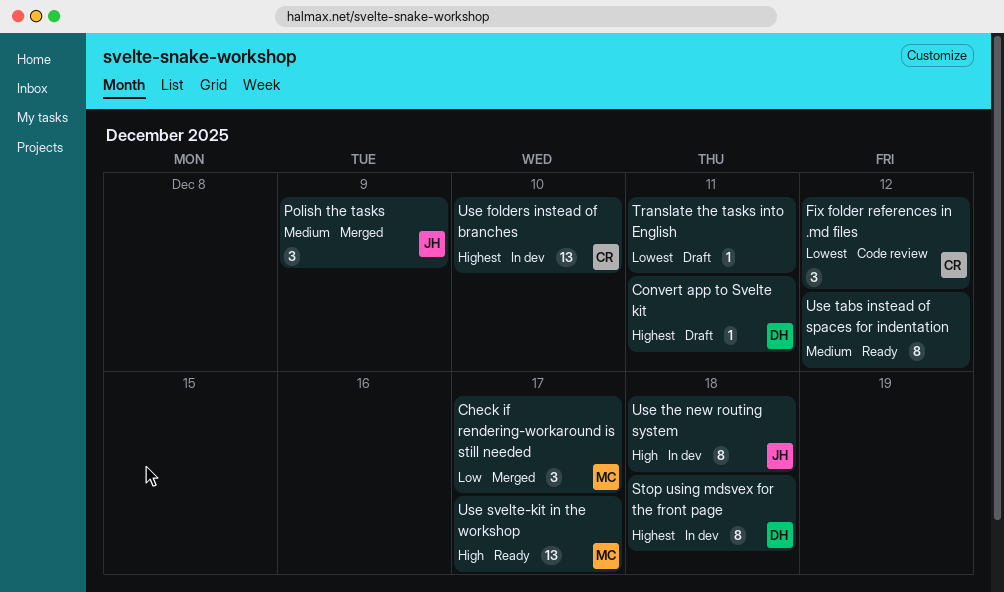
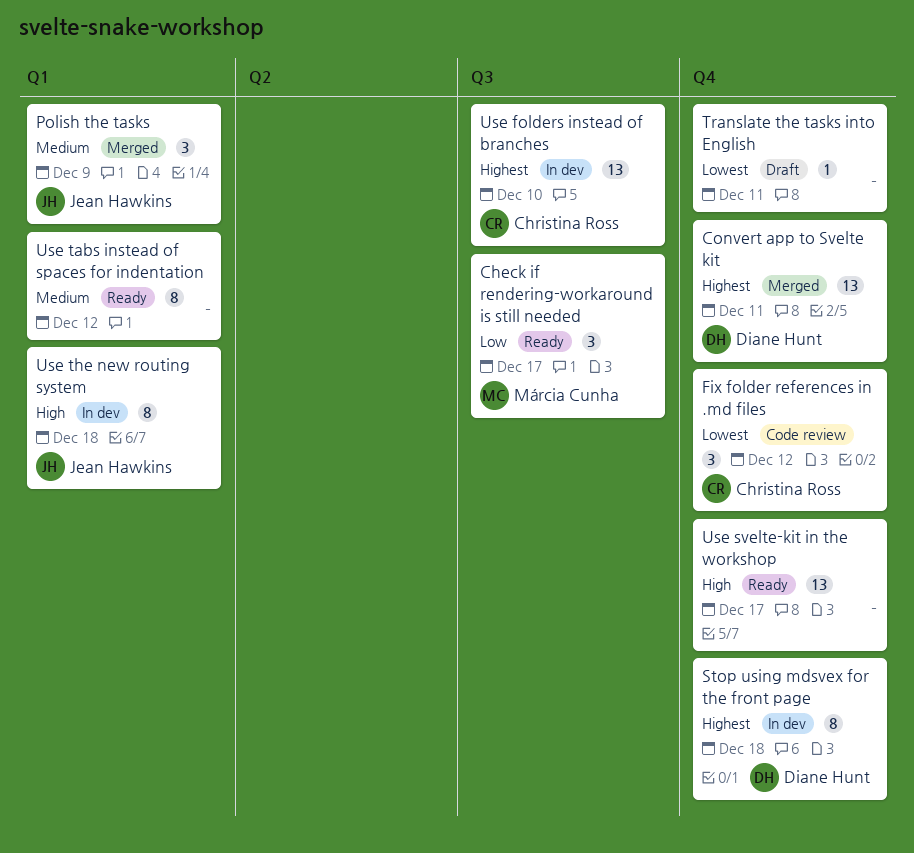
Check if rendering-workaround is still needed, status: Merged -> Ready
Convert app to Svelte kit, status: Draft -> Merged
Convert app to Svelte kit, estimate: 1 -> 13
Use svelte-kit in the workshop, owner: Márcia Cunha -> none

